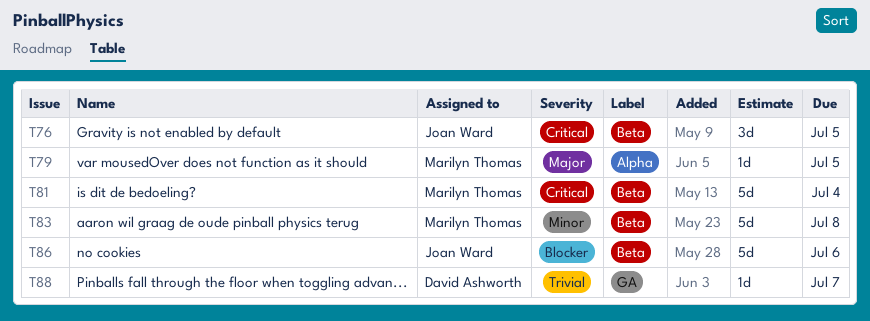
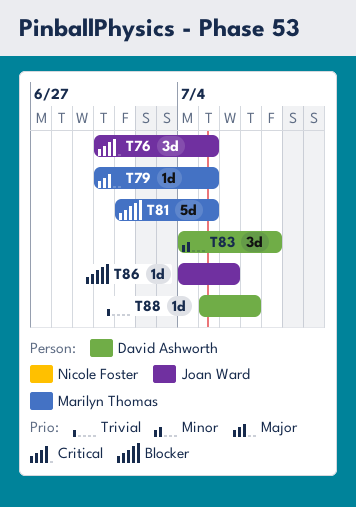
T81, priority: Critical -> Blocker
T81, due: Jul 4 -> Jul 5
T83, owner: Marilyn Thomas -> David Ashworth
T83, estimate: 5d -> 3d
T86, estimate: 5d -> 1d

